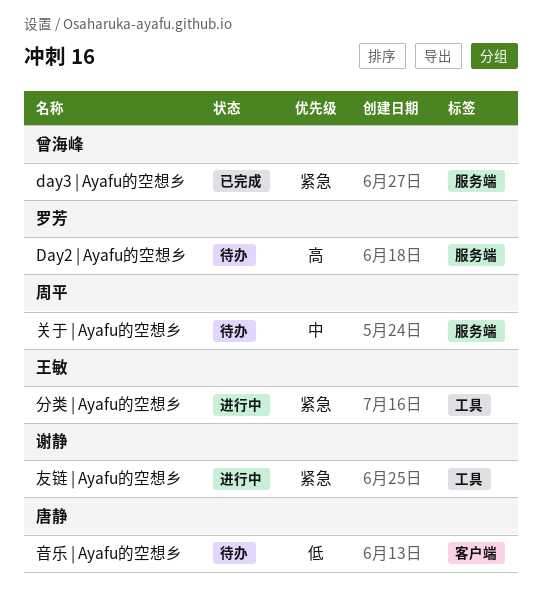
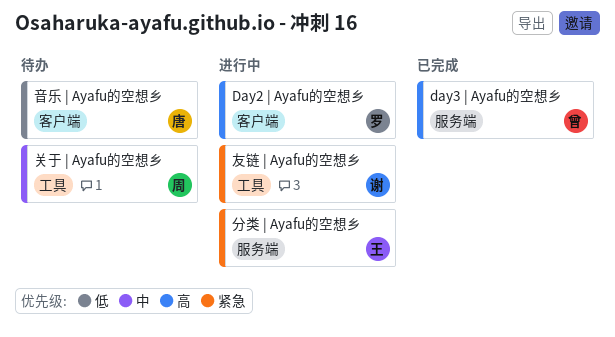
Day2 | Ayafu的空想乡, status: 待办 -> 进行中
Day2 | Ayafu的空想乡, label: 服务端 -> 客户端
day3 | Ayafu的空想乡, priority: 紧急 -> 高
关于 | Ayafu的空想乡, label: 服务端 -> 工具
分类 | Ayafu的空想乡, label: 工具 -> 服务端

